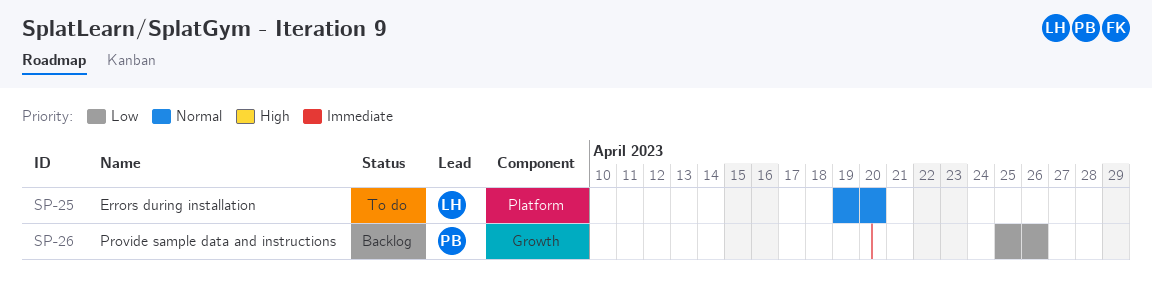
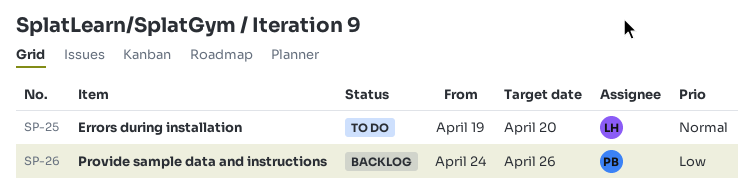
SP-26, start: Apr 25 -> Apr 24

